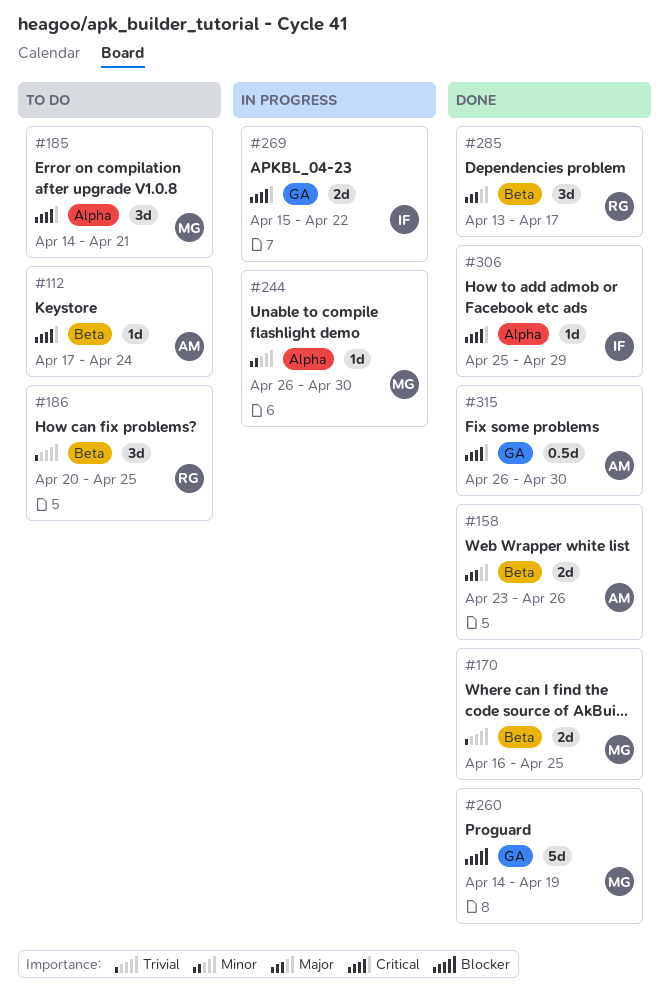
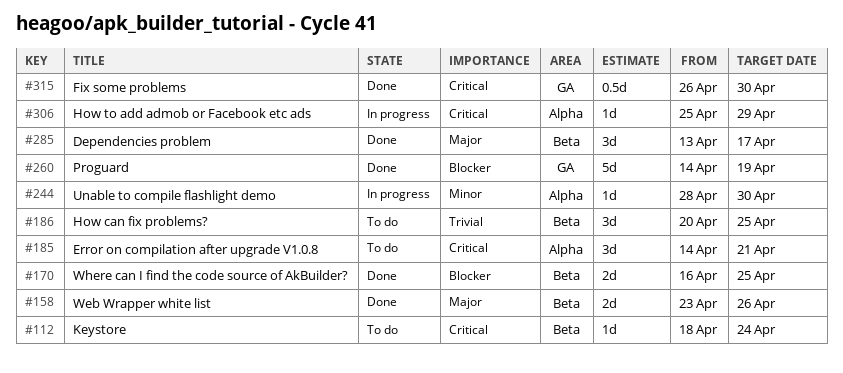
#112, start: Apr 17 -> Apr 18
#170, priority: Trivial -> Blocker
#244, start: Apr 26 -> Apr 28
#269: present -> none
#306, status: Done -> In progress

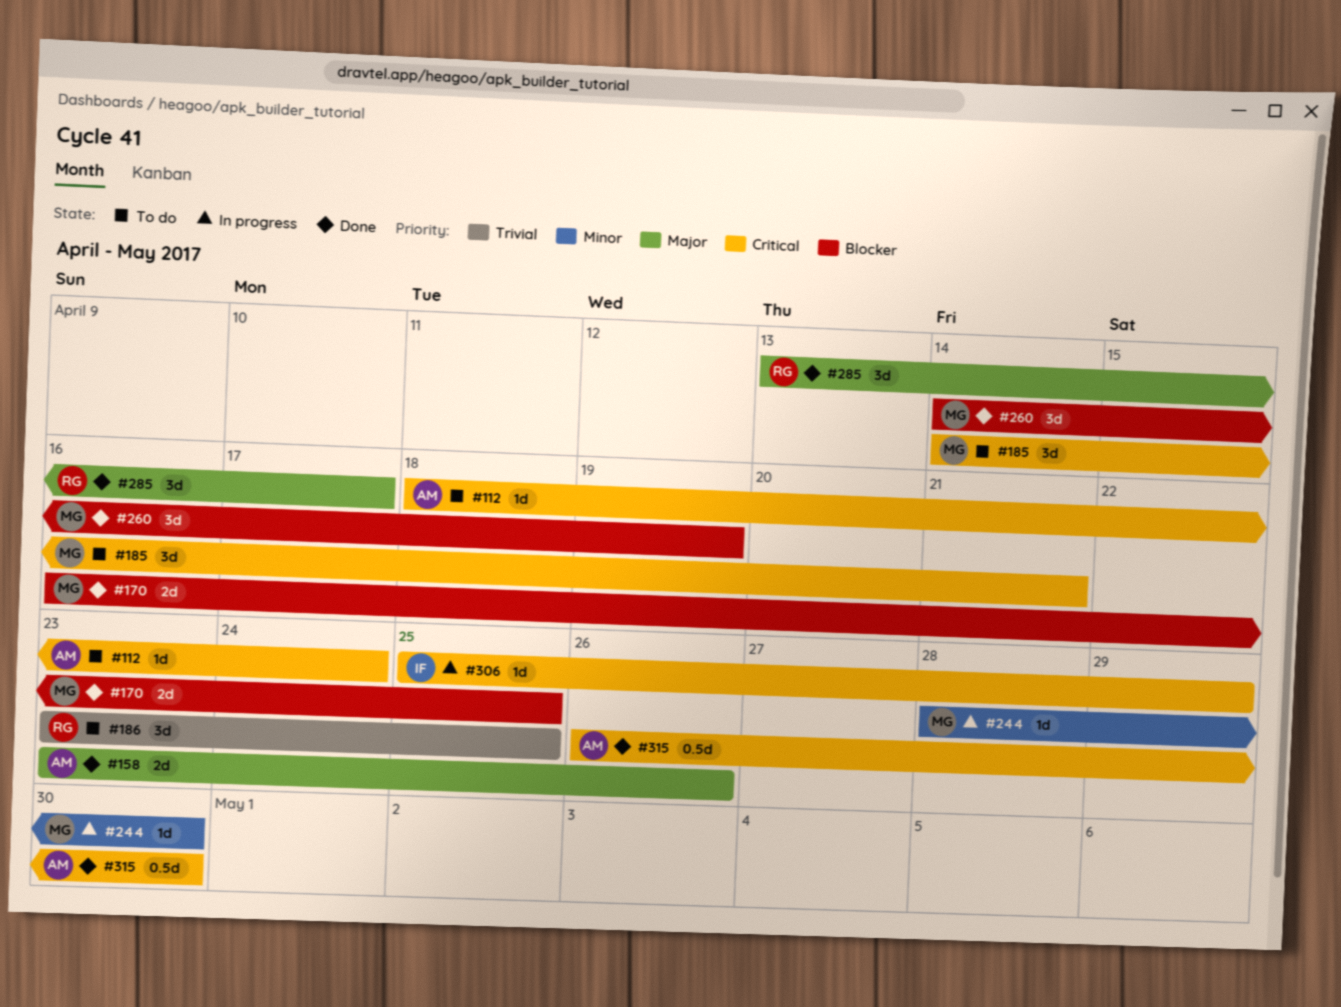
#186, start: Apr 20 -> Apr 23
#260, estimate: 5d -> 3d

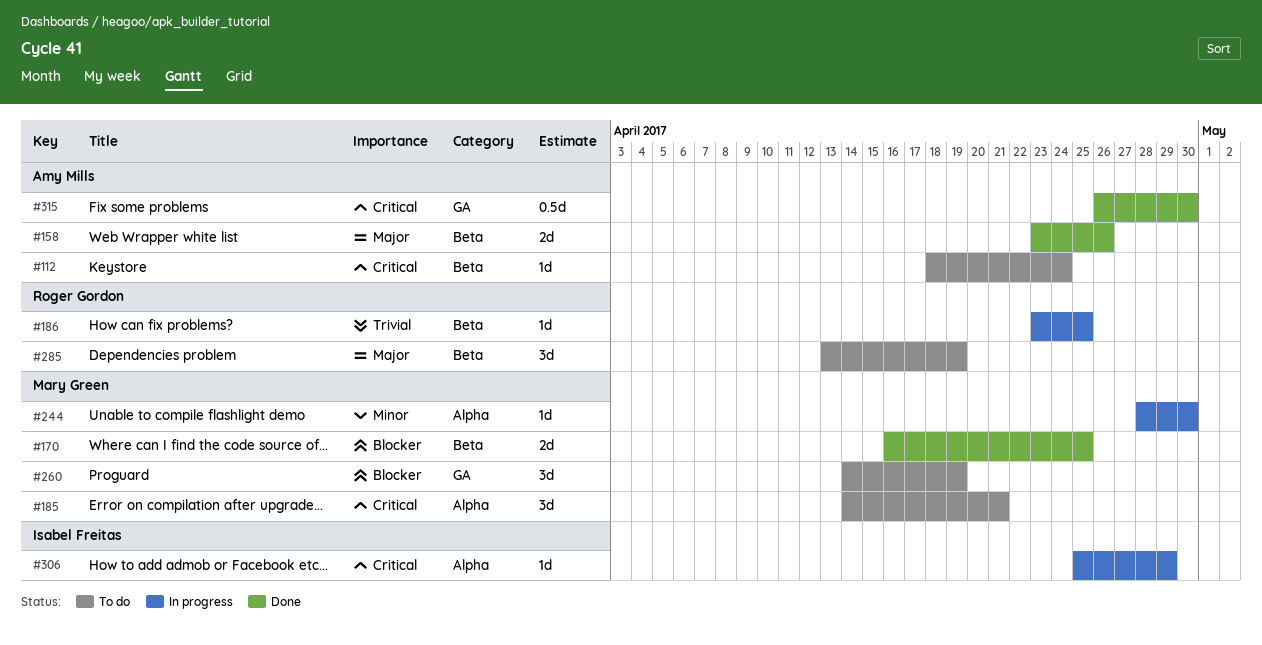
#186, status: To do -> In progress
#186, estimate: 3d -> 1d
#260, status: Done -> To do
#285, status: Done -> To do
#285, due: Apr 17 -> Apr 19

